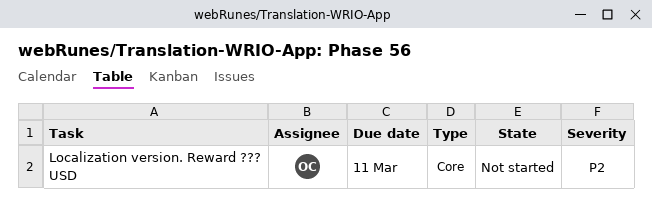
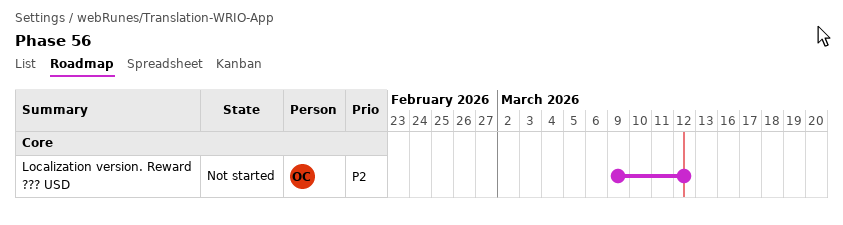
Localization version. Reward ??? USD, due: Mar 11 -> Mar 12

